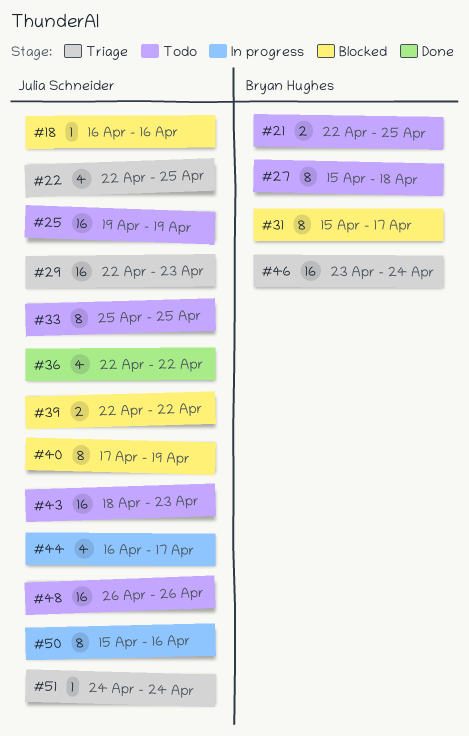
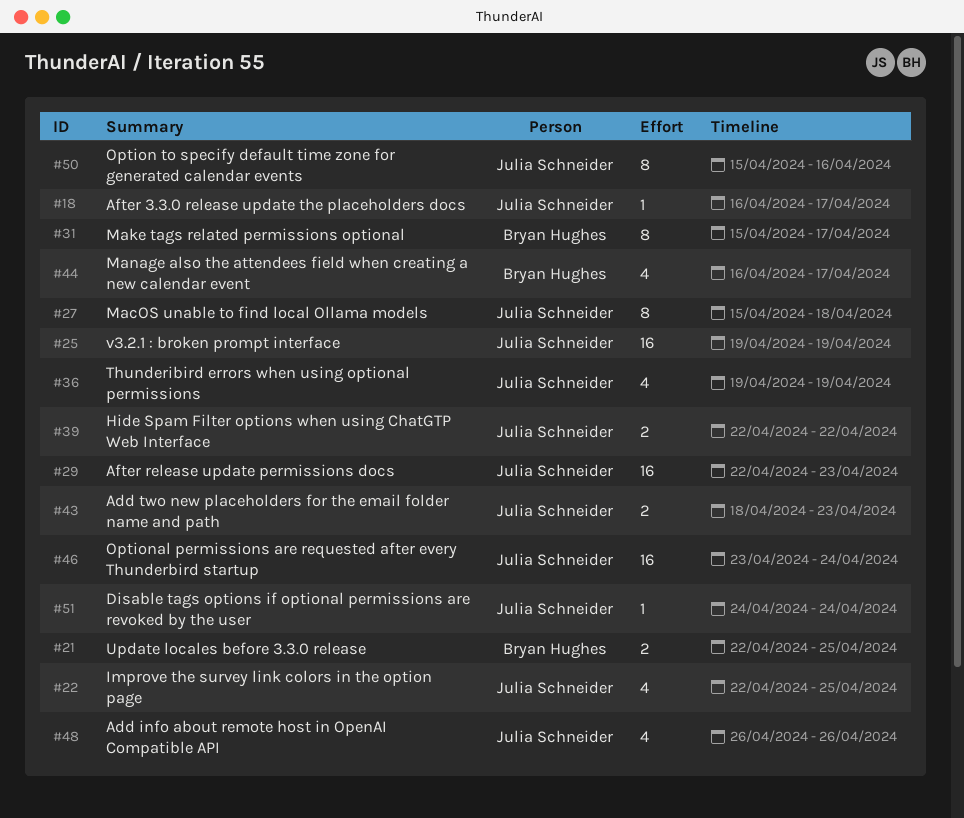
#18, due: Apr 16 -> Apr 17
#27, owner: Bryan Hughes -> Julia Schneider
#33: present -> none
#36, start: Apr 22 -> Apr 19
#36, due: Apr 22 -> Apr 19
#40: present -> none
#43, estimate: 16 -> 2
#44, owner: Julia Schneider -> Bryan Hughes
#46, owner: Bryan Hughes -> Julia Schneider
#48, estimate: 16 -> 4

